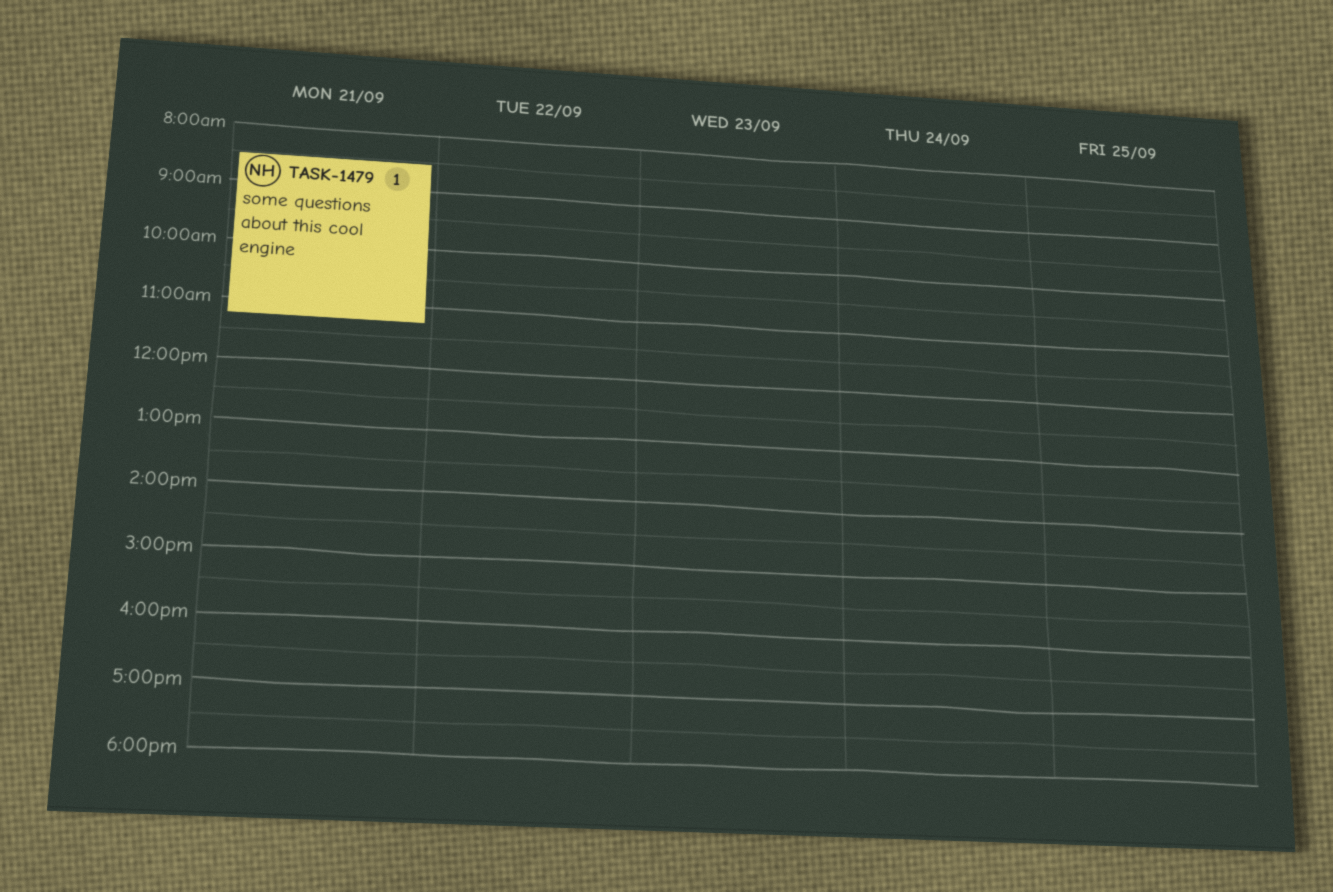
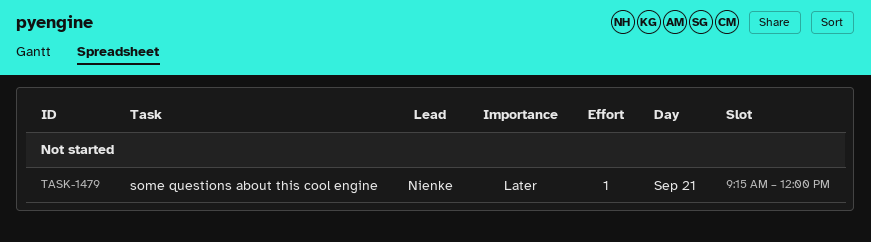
TASK-1479, begins: 08:30 -> 09:15
TASK-1479, ends: 11:15 -> 12:00

